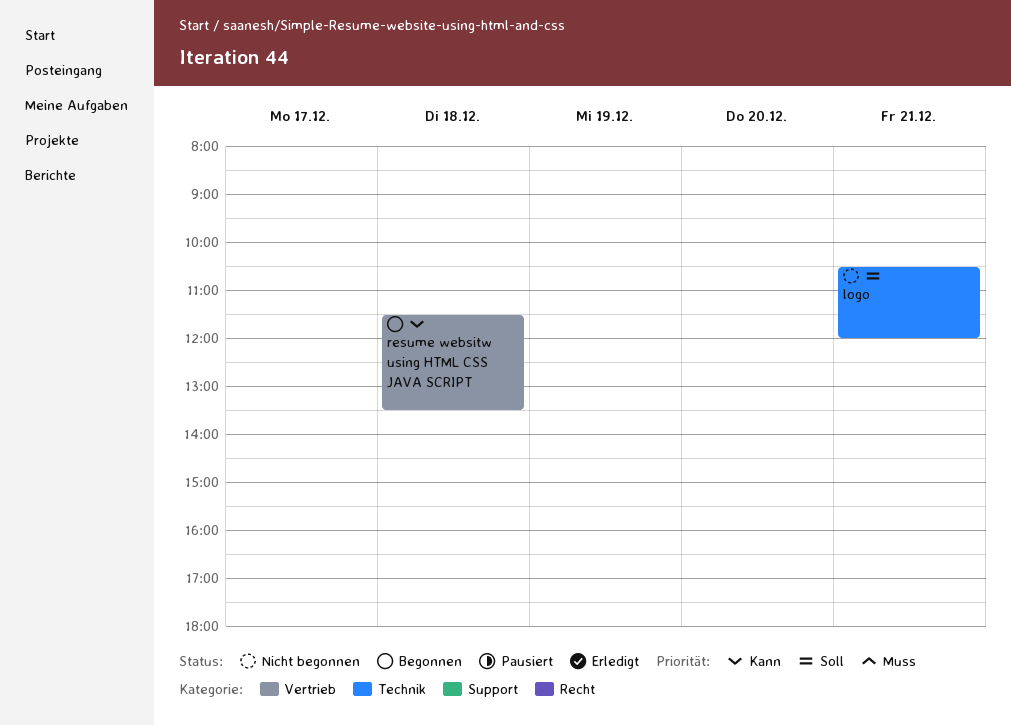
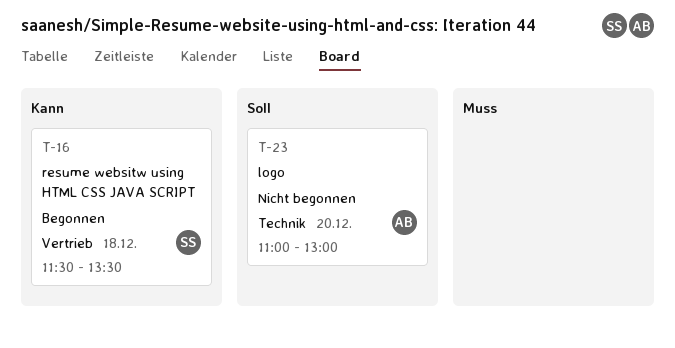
logo, day: Dec 21 -> Dec 20
logo, begins: 10:30 -> 11:00
logo, ends: 12:00 -> 13:00

